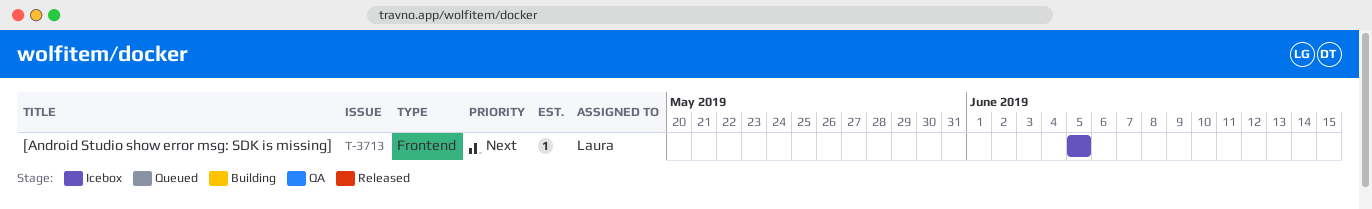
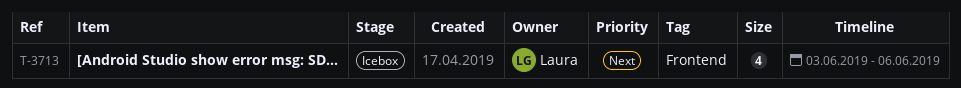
T-3713, estimate: 1 -> 4
T-3713, start: Jun 5 -> Jun 3
T-3713, due: Jun 5 -> Jun 6

